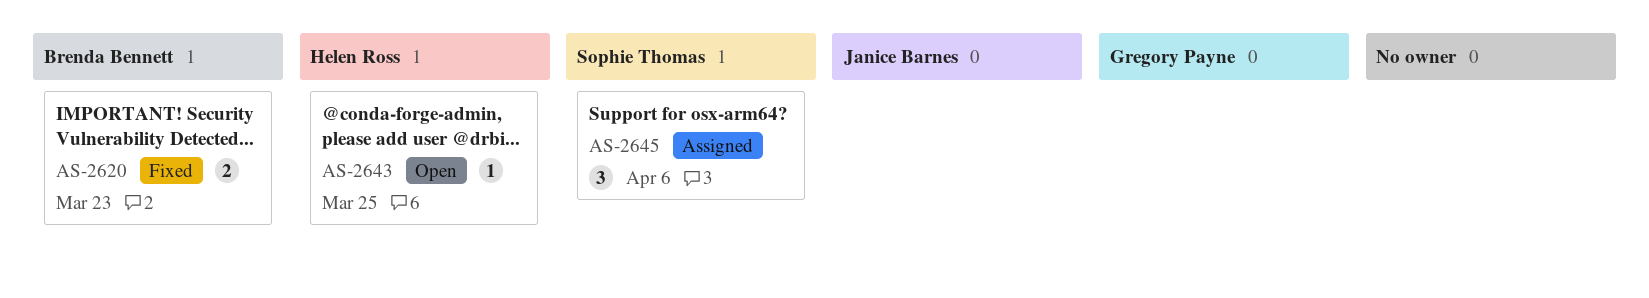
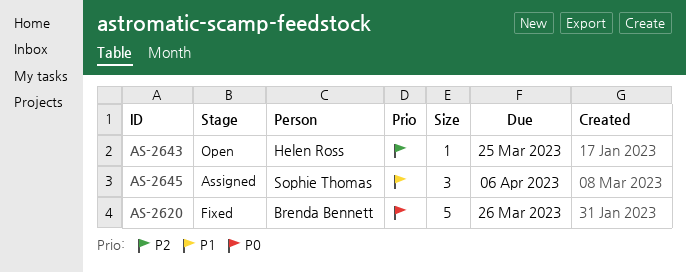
AS-2620, estimate: 2 -> 5
AS-2620, due: Mar 23 -> Mar 26

